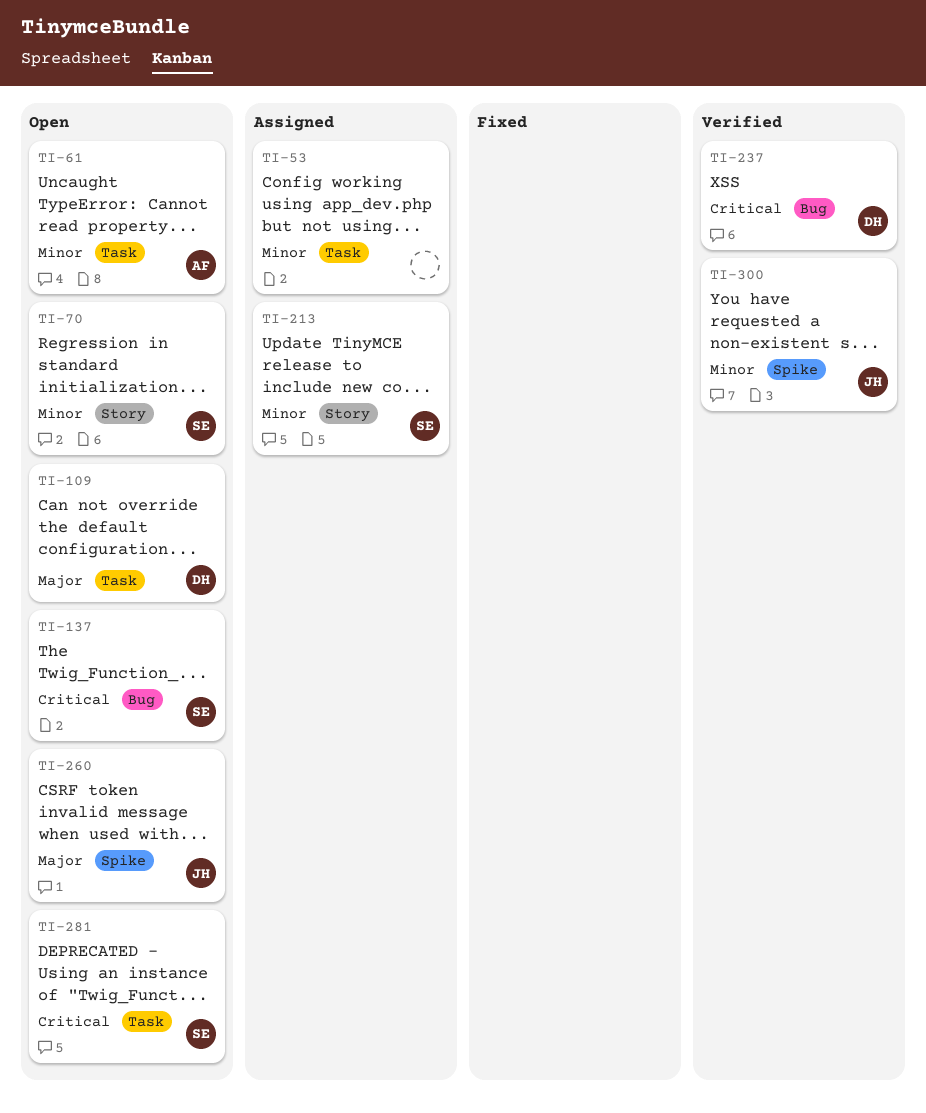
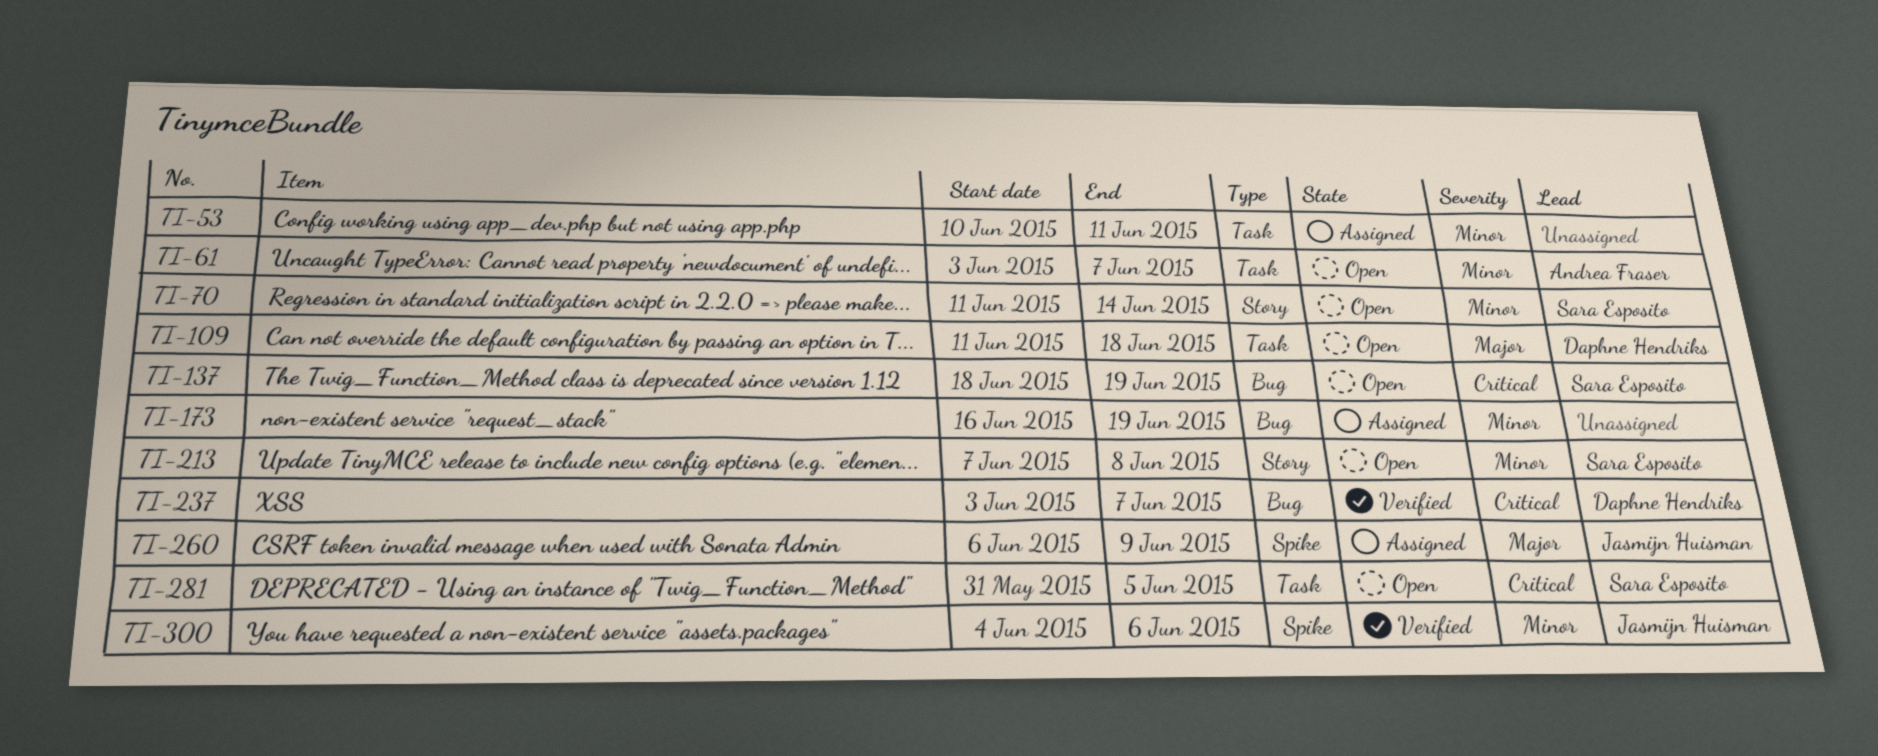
TI-173: none -> present
TI-213, status: Assigned -> Open
TI-260, status: Open -> Assigned

